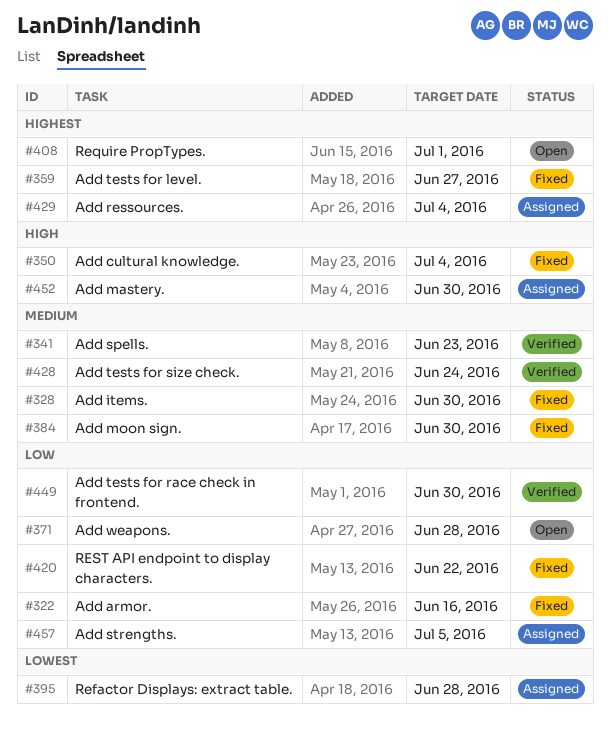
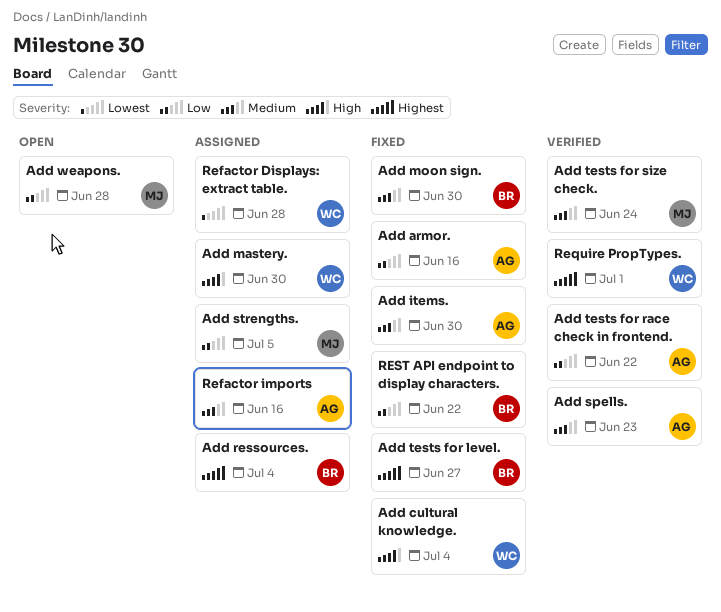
Add tests for race check in frontend., due: Jun 30 -> Jun 22
Refactor imports: none -> present
Require PropTypes., status: Open -> Verified

